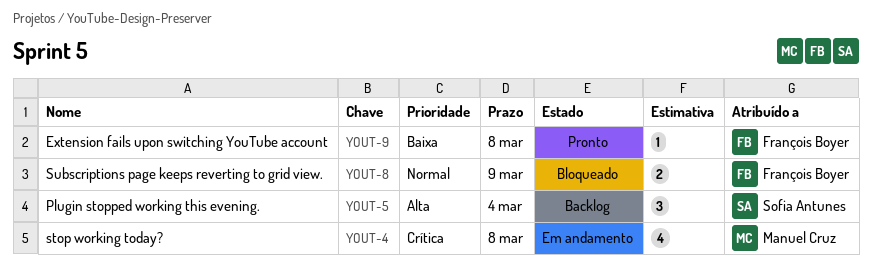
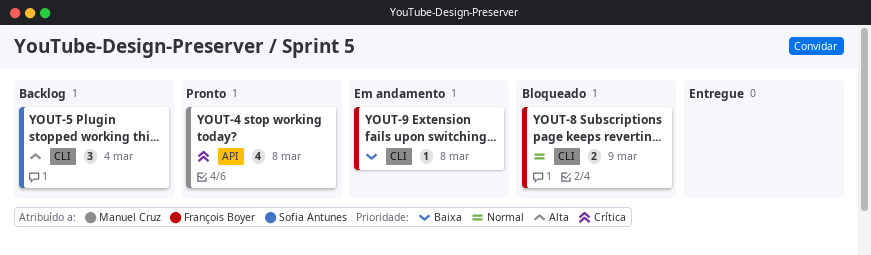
YOUT-4, status: Em andamento -> Pronto
YOUT-9, status: Pronto -> Em andamento

